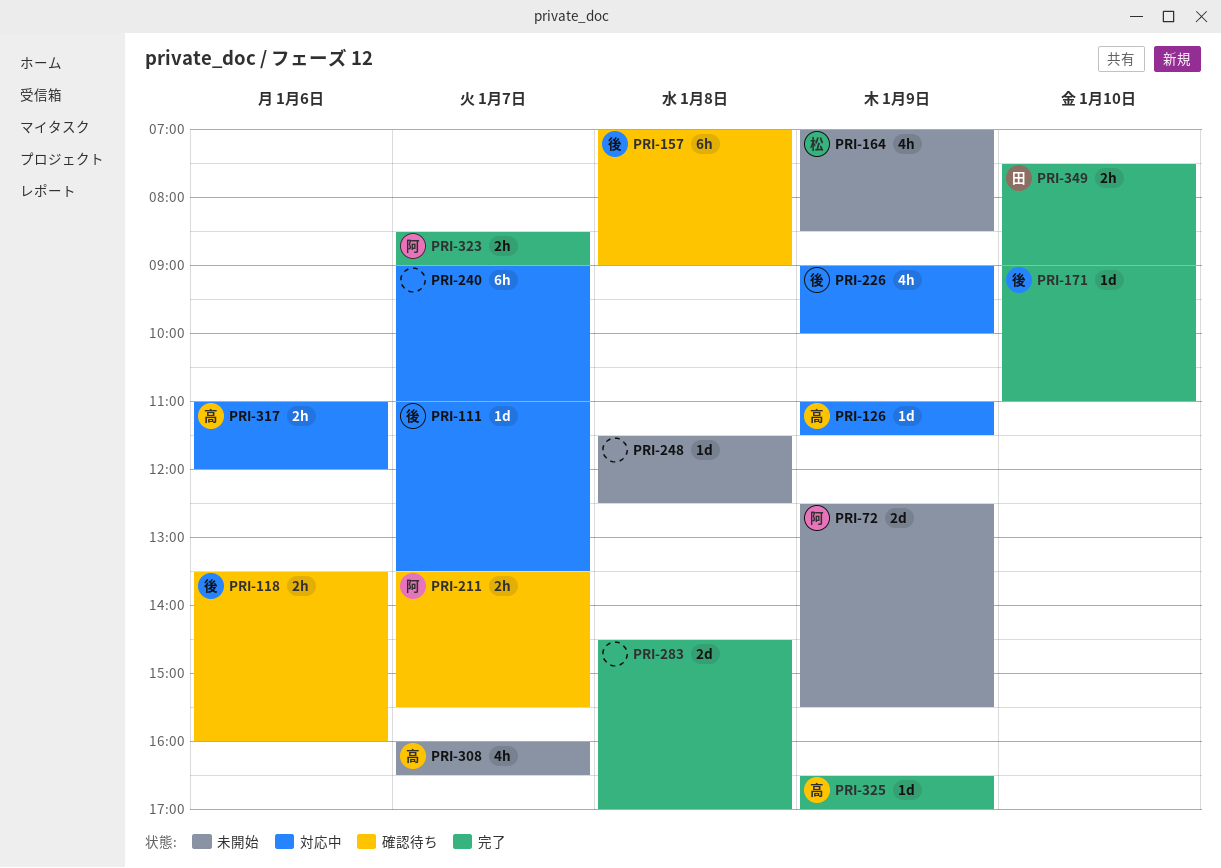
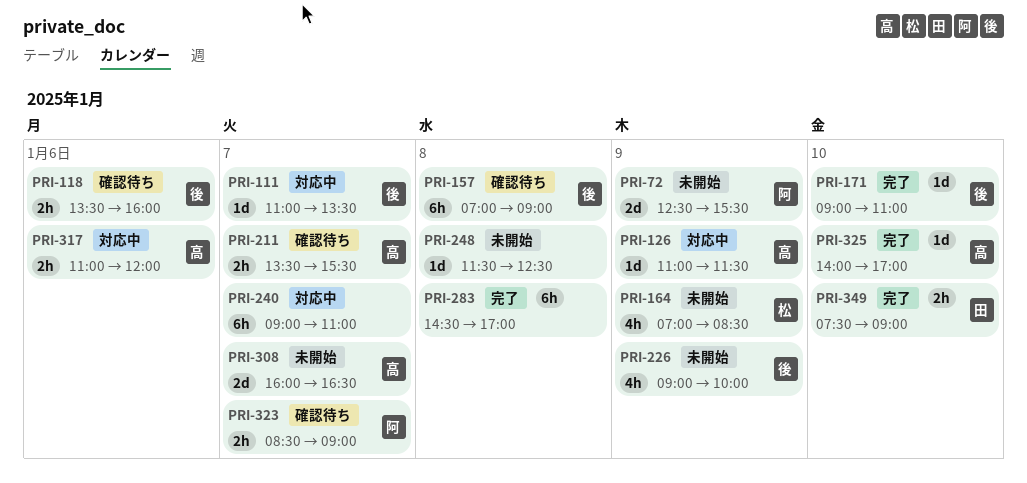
PRI-211, owner: 阿 -> 高
PRI-226, status: 対応中 -> 未開始
PRI-283, estimate: 2d -> 6h
PRI-308, estimate: 4h -> 2d
PRI-323, status: 完了 -> 確認待ち
PRI-325, day: Jan 9 -> Jan 10
PRI-325, begins: 16:30 -> 14:00

